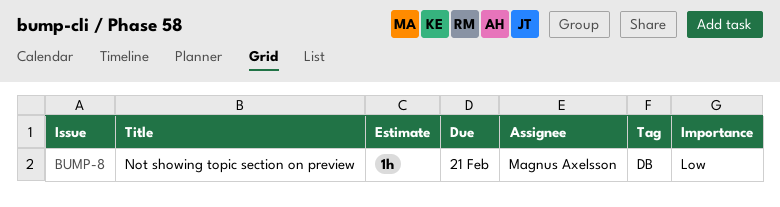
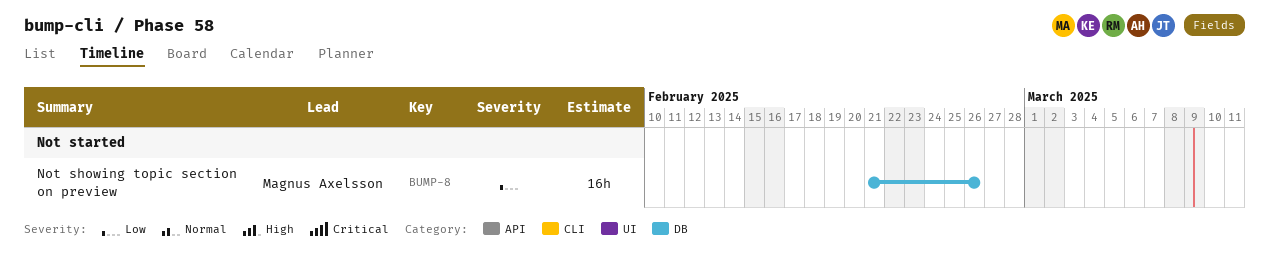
BUMP-8, estimate: 1h -> 16h
BUMP-8, due: Feb 21 -> Feb 26

